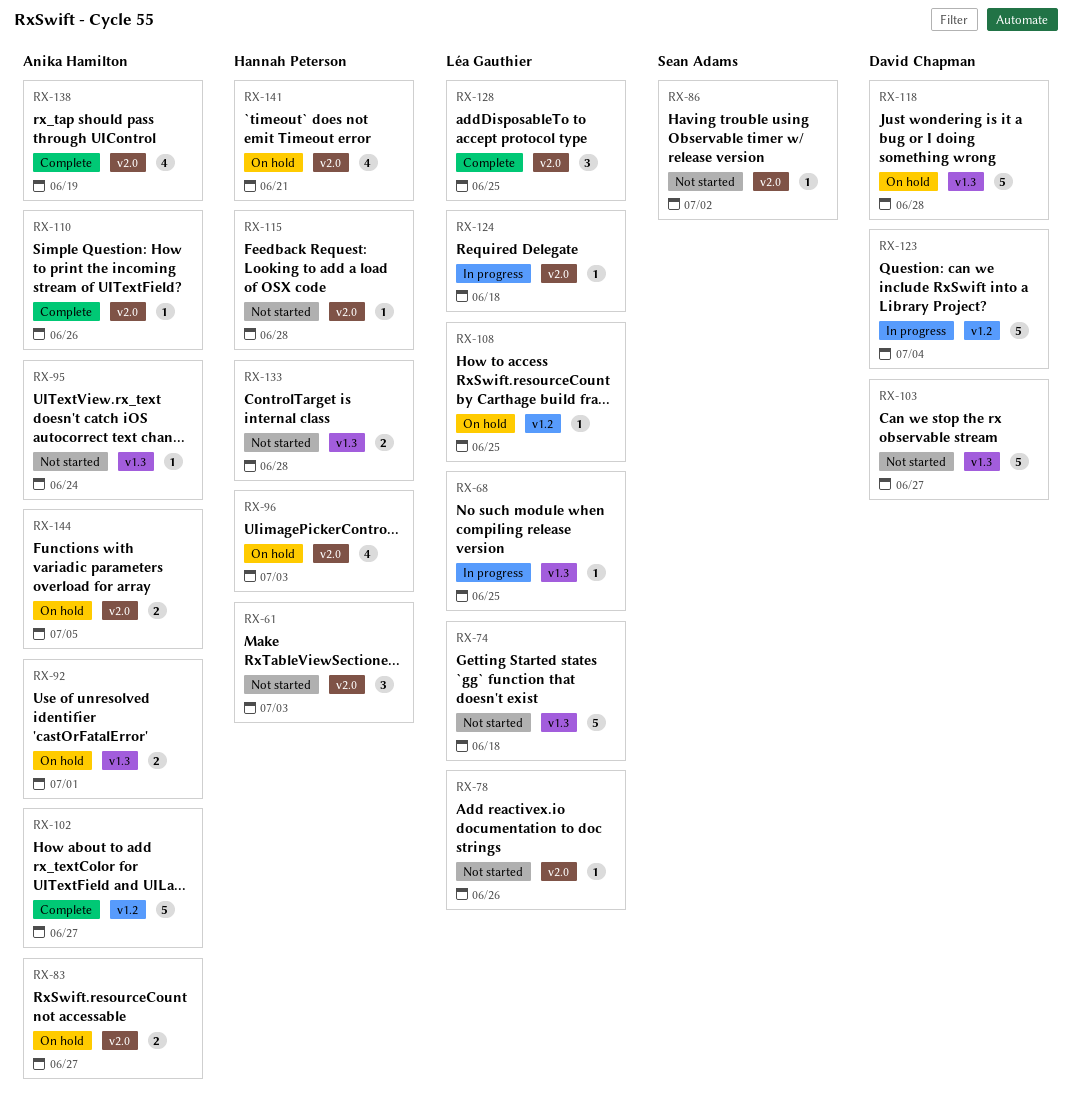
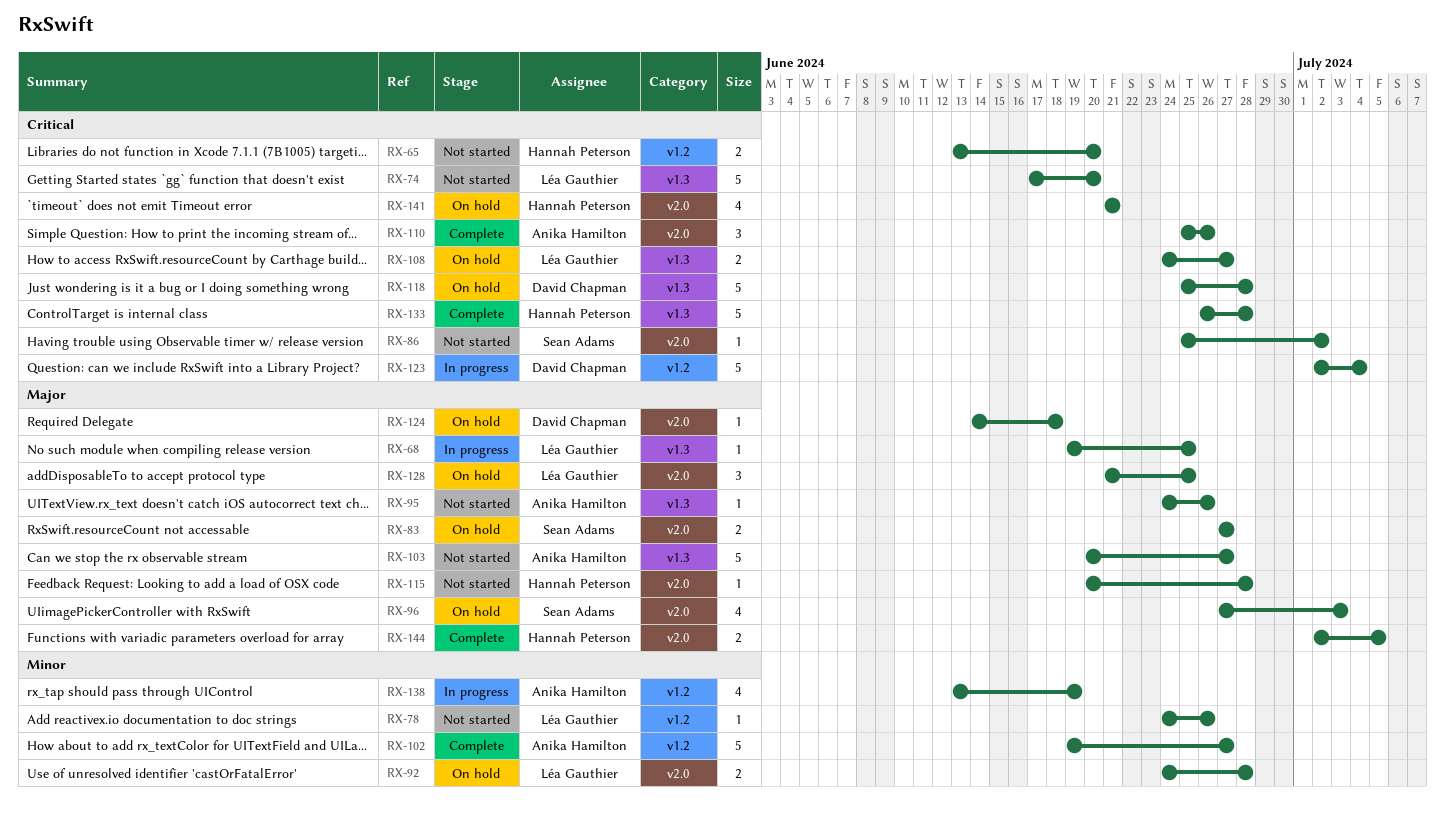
RX-61: present -> none
RX-65: none -> present
RX-74, due: Jun 18 -> Jun 20
RX-78, label: v2.0 -> v1.2
RX-83, owner: Anika Hamilton -> Sean Adams
RX-92, owner: Anika Hamilton -> Léa Gauthier
RX-92, label: v1.3 -> v2.0
RX-92, due: Jul 1 -> Jun 28
RX-95, due: Jun 24 -> Jun 26
RX-96, owner: Hannah Peterson -> Sean Adams
RX-103, owner: David Chapman -> Anika Hamilton
RX-108, label: v1.2 -> v1.3
RX-108, estimate: 1 -> 2
RX-108, due: Jun 25 -> Jun 27
RX-110, estimate: 1 -> 3
RX-124, status: In progress -> On hold
RX-124, owner: Léa Gauthier -> David Chapman
RX-128, status: Complete -> On hold
RX-133, status: Not started -> Complete
RX-133, estimate: 2 -> 5
RX-138, status: Complete -> In progress
RX-138, label: v2.0 -> v1.2
RX-144, status: On hold -> Complete
RX-144, owner: Anika Hamilton -> Hannah Peterson

